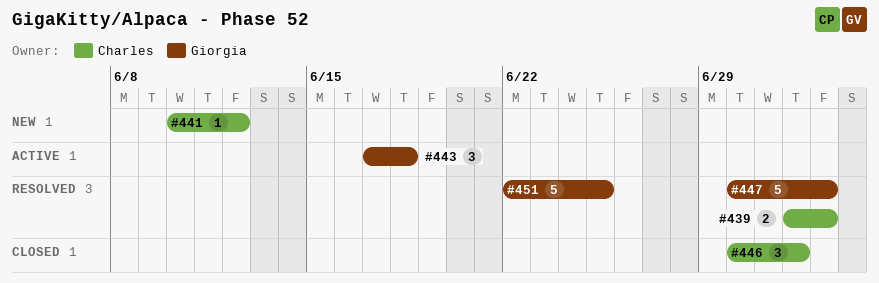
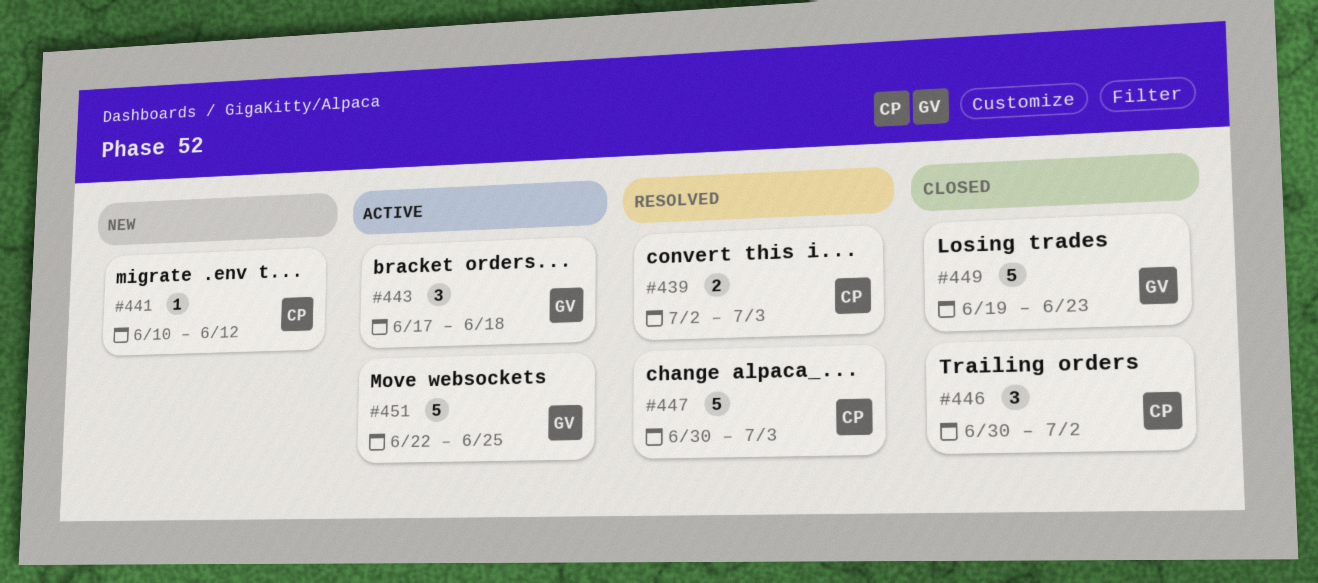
#447, owner: Giorgia -> Charles
#449: none -> present
#451, status: Resolved -> Active

